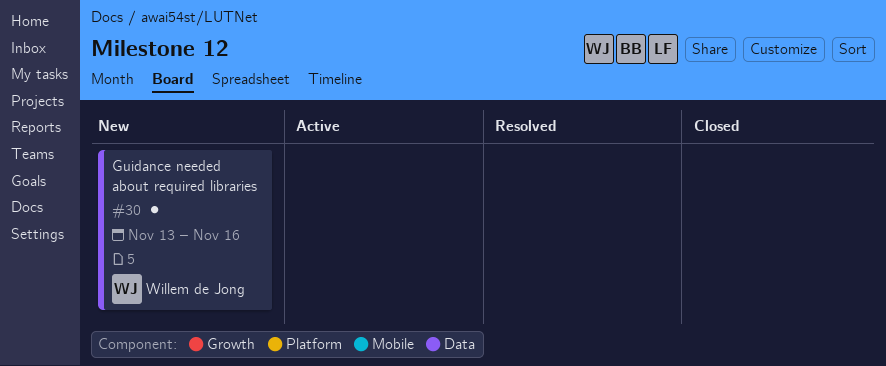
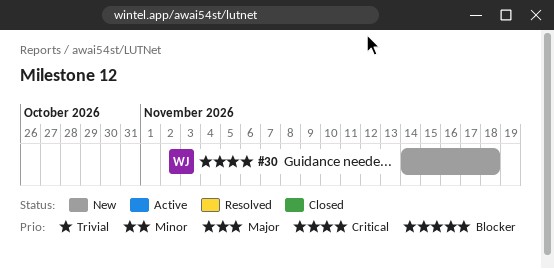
#30, start: Nov 13 -> Nov 14
#30, due: Nov 16 -> Nov 18

